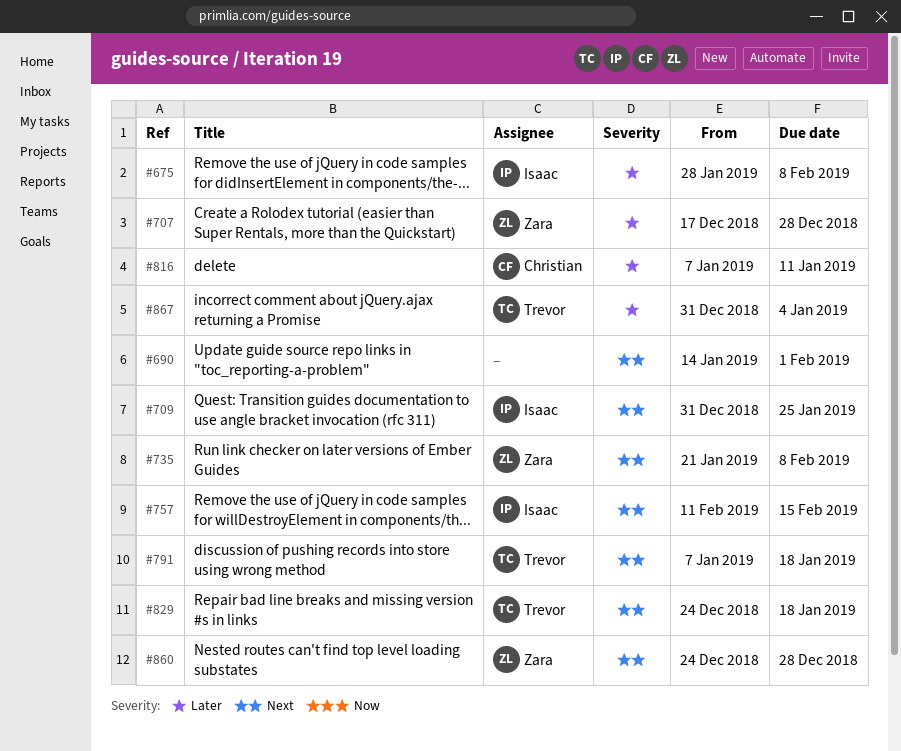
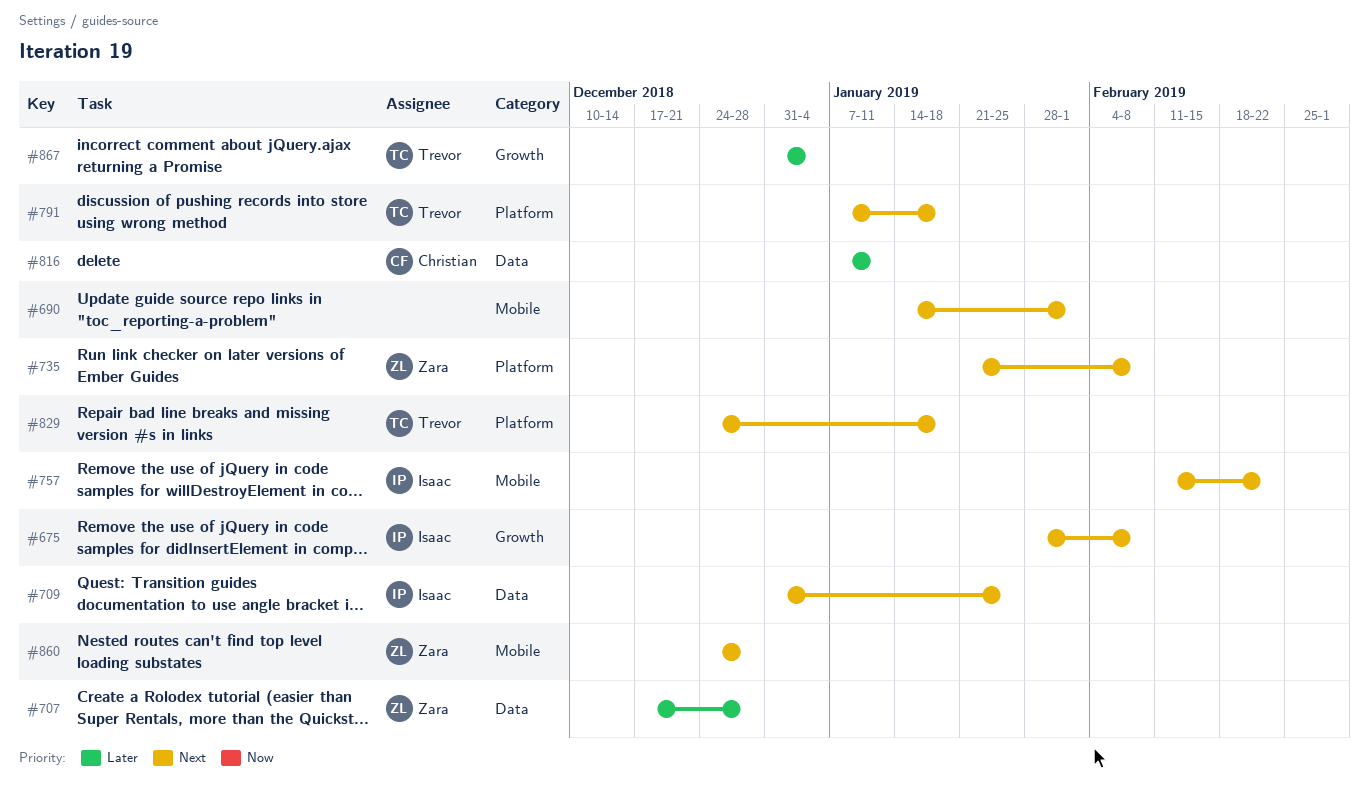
#675, priority: Later -> Next
#757, due: Feb 15 -> Feb 22

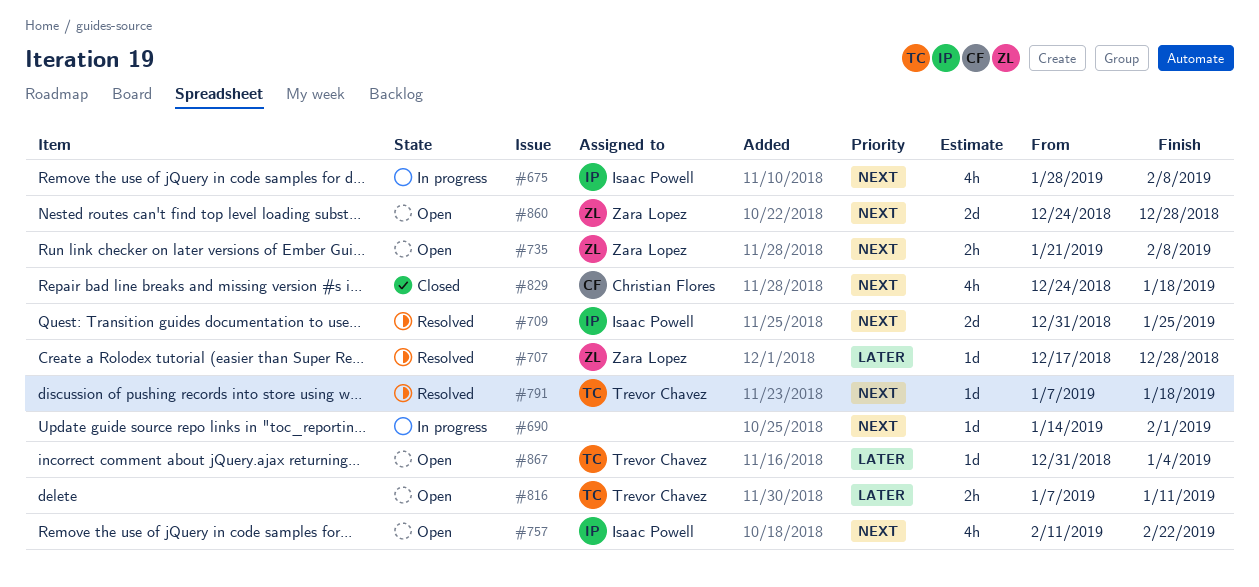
#816, owner: Christian Flores -> Trevor Chavez
#829, owner: Trevor Chavez -> Christian Flores

